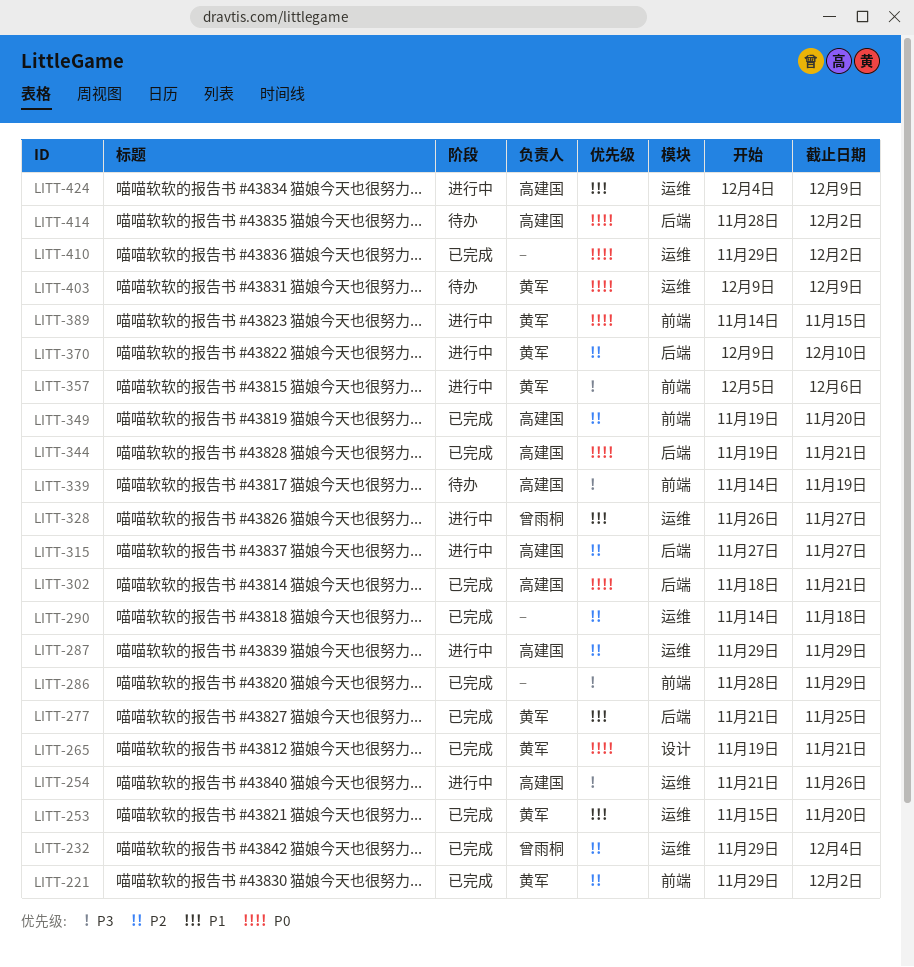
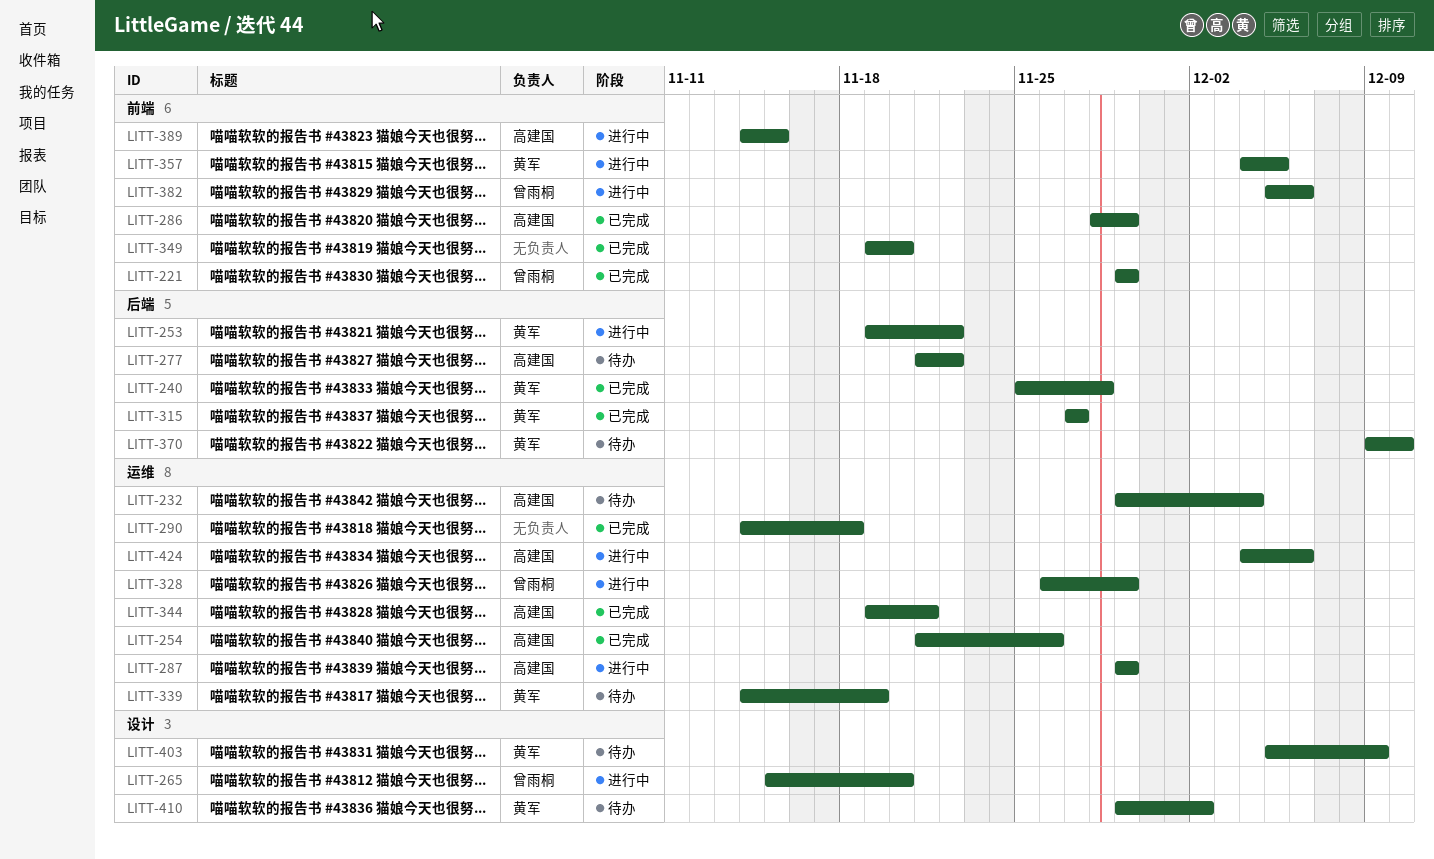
LITT-221, owner: 黄军 -> 曾雨桐
LITT-221, due: Dec 2 -> Nov 29
LITT-232, status: 已完成 -> 待办
LITT-232, owner: 曾雨桐 -> 高建国
LITT-240: none -> present
LITT-253, status: 已完成 -> 进行中
LITT-253, label: 运维 -> 后端
LITT-253, start: Nov 15 -> Nov 19
LITT-253, due: Nov 20 -> Nov 22
LITT-254, status: 进行中 -> 已完成
LITT-265, status: 已完成 -> 进行中
LITT-265, owner: 黄军 -> 曾雨桐
LITT-265, start: Nov 19 -> Nov 15
LITT-265, due: Nov 21 -> Nov 20
LITT-277, status: 已完成 -> 待办
LITT-277, owner: 黄军 -> 高建国
LITT-277, due: Nov 25 -> Nov 22
LITT-286, owner: none -> 高建国
LITT-302: present -> none
LITT-315, status: 进行中 -> 已完成
LITT-315, owner: 高建国 -> 黄军
LITT-328, due: Nov 27 -> Nov 29
LITT-339, owner: 高建国 -> 黄军
LITT-339, label: 前端 -> 运维
LITT-344, label: 后端 -> 运维
LITT-349, owner: 高建国 -> none
LITT-357, start: Dec 5 -> Dec 4
LITT-357, due: Dec 6 -> Dec 5
LITT-370, status: 进行中 -> 待办
LITT-382: none -> present
LITT-389, owner: 黄军 -> 高建国
LITT-403, label: 运维 -> 设计
LITT-403, start: Dec 9 -> Dec 5
LITT-410, status: 已完成 -> 待办
LITT-410, owner: none -> 黄军
LITT-410, label: 运维 -> 设计
LITT-414: present -> none
LITT-424, due: Dec 9 -> Dec 6

